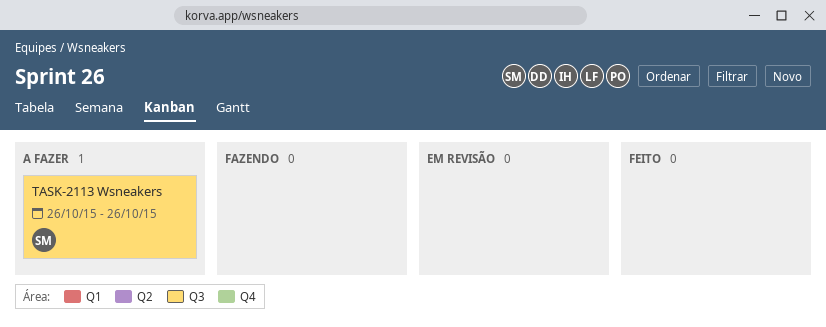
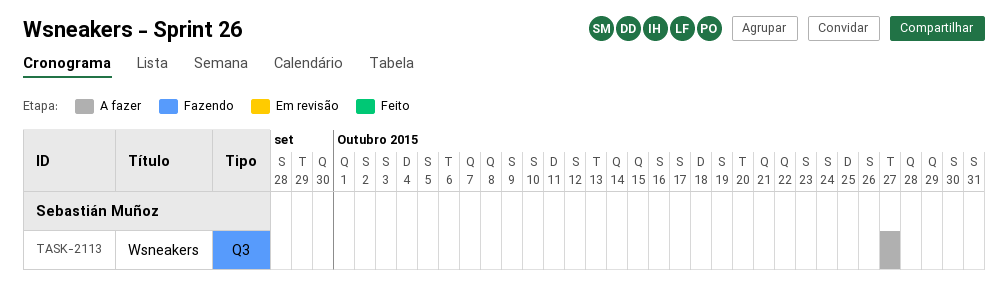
TASK-2113, start: Oct 26 -> Oct 27
TASK-2113, due: Oct 26 -> Oct 27

